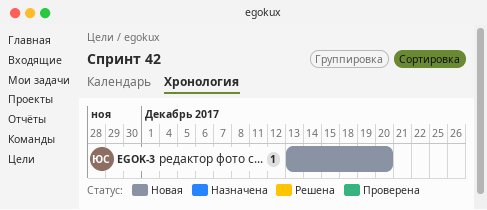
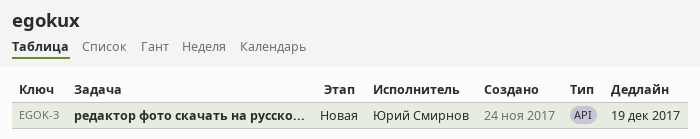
EGOK-3, due: Dec 20 -> Dec 19

